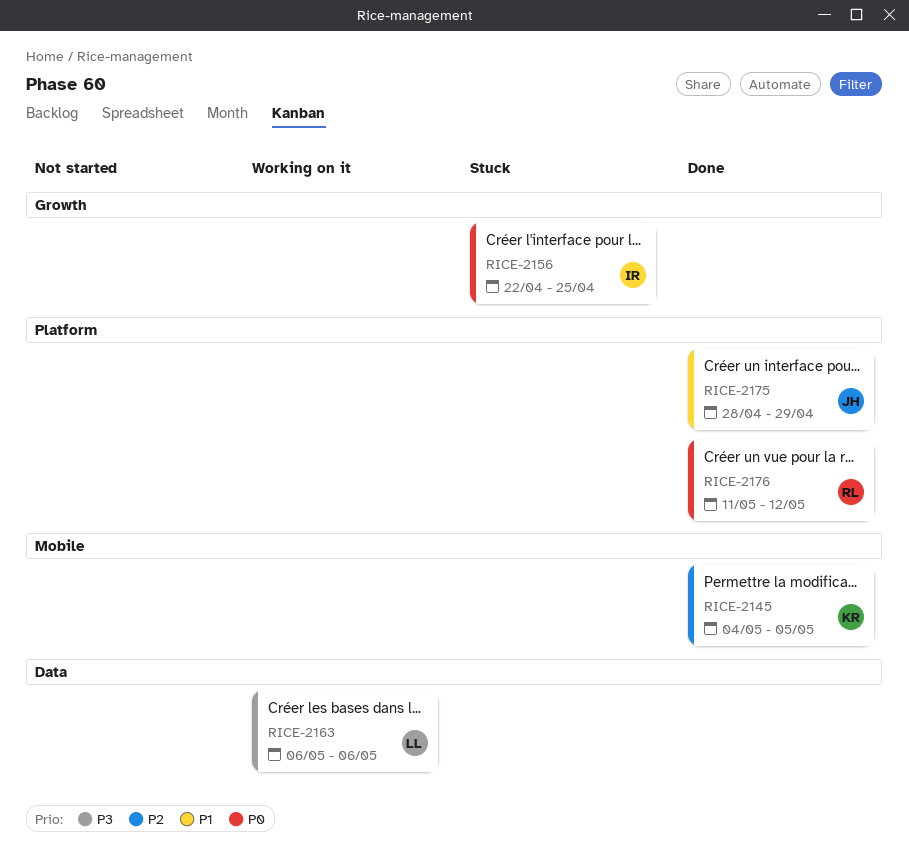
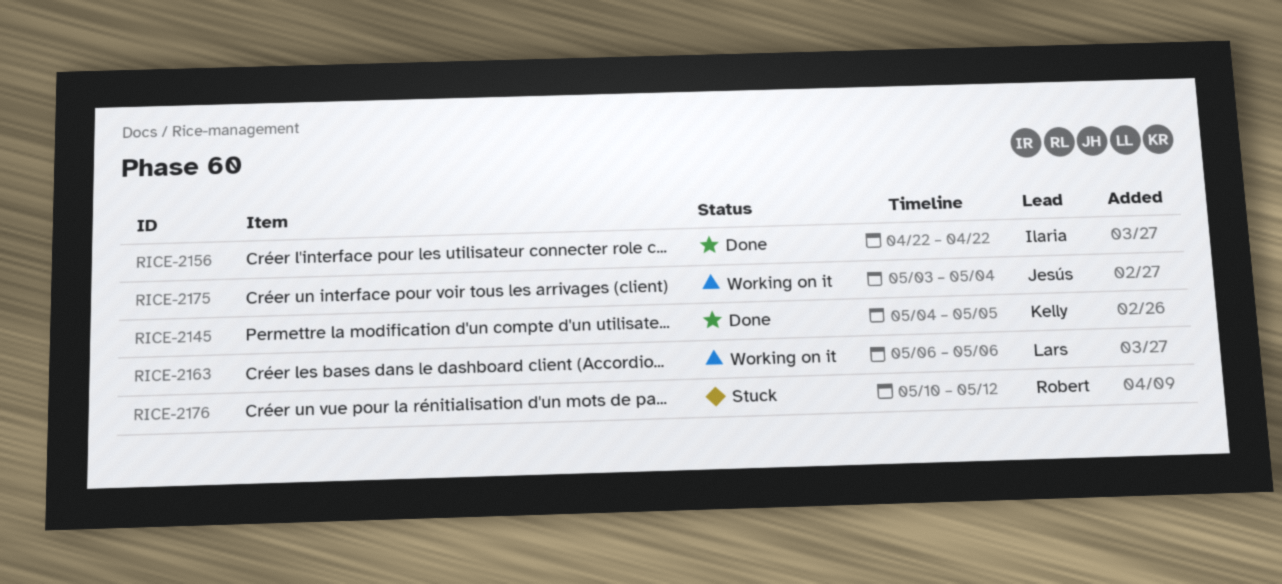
RICE-2156, status: Stuck -> Done
RICE-2156, due: Apr 25 -> Apr 22
RICE-2175, status: Done -> Working on it
RICE-2175, start: Apr 28 -> May 3
RICE-2175, due: Apr 29 -> May 4
RICE-2176, status: Done -> Stuck
RICE-2176, start: May 11 -> May 10

